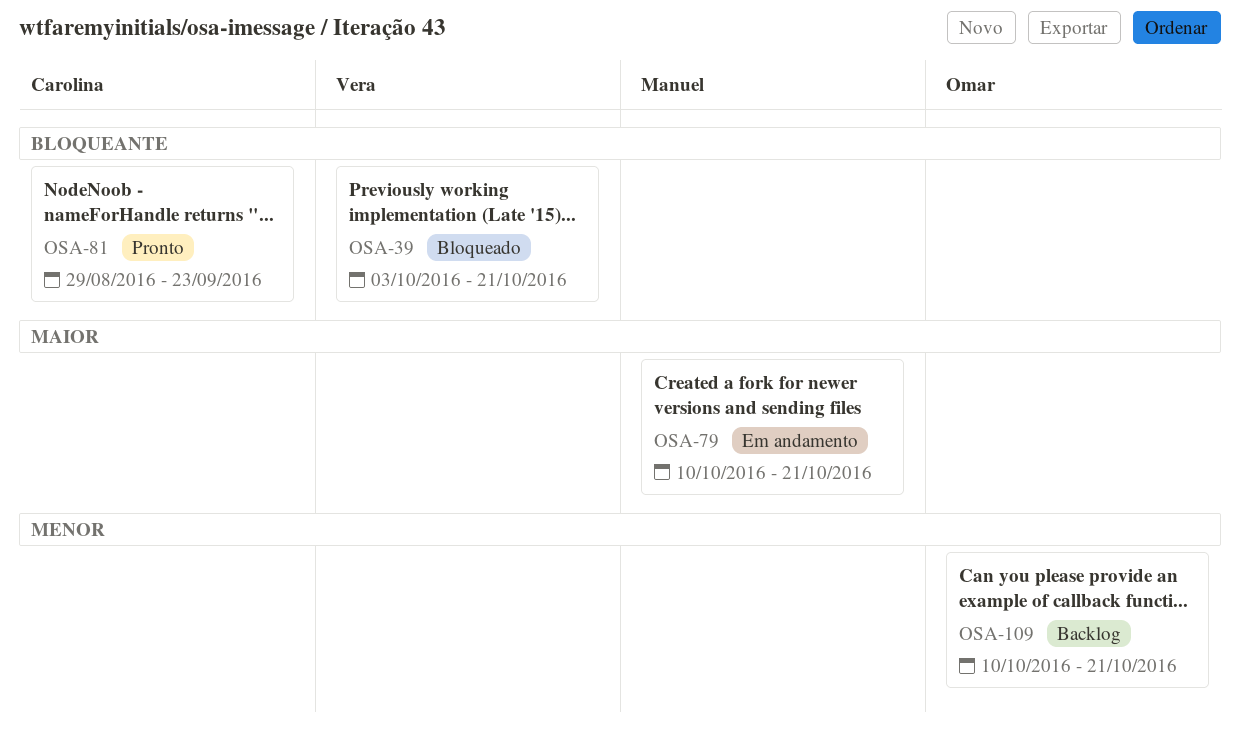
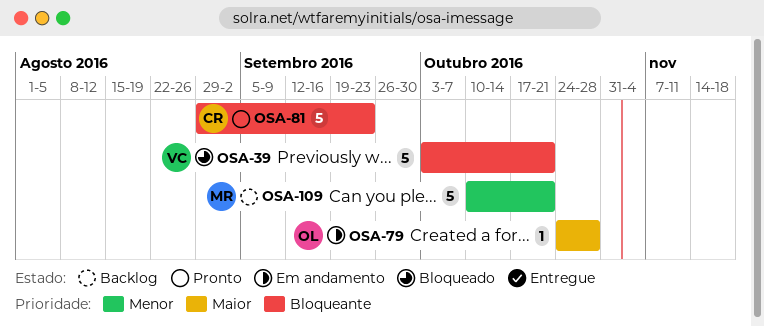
OSA-79, owner: Manuel -> Omar
OSA-79, start: Oct 10 -> Oct 24
OSA-79, due: Oct 21 -> Oct 28
OSA-109, owner: Omar -> Manuel

